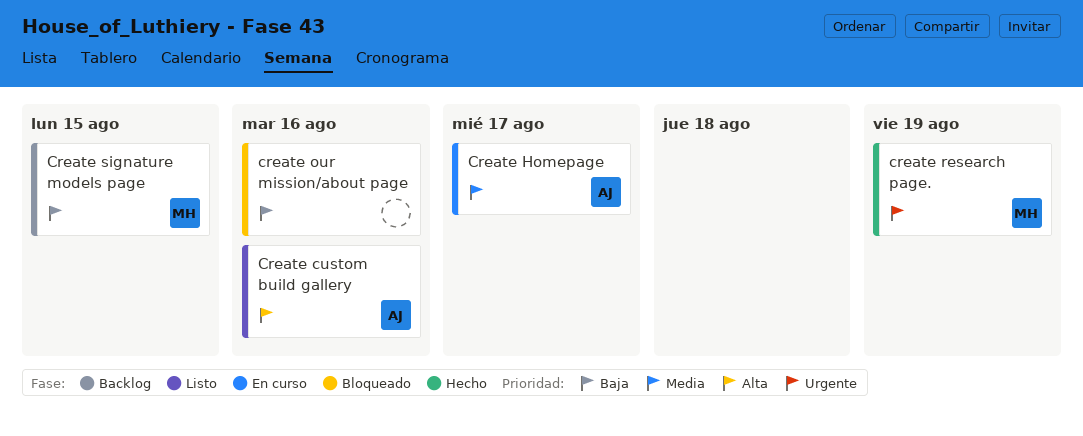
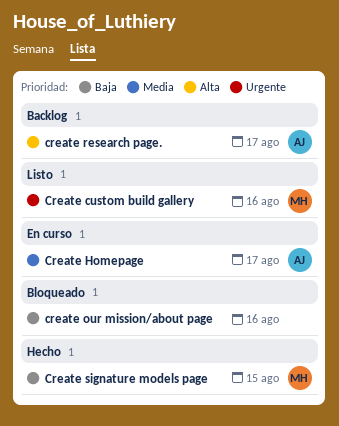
Create custom build gallery, owner: AJ -> MH
Create custom build gallery, priority: Alta -> Urgente
create research page., status: Hecho -> Backlog
create research page., owner: MH -> AJ
create research page., priority: Urgente -> Alta
create research page., due: Aug 19 -> Aug 17
Create signature models page, status: Backlog -> Hecho

